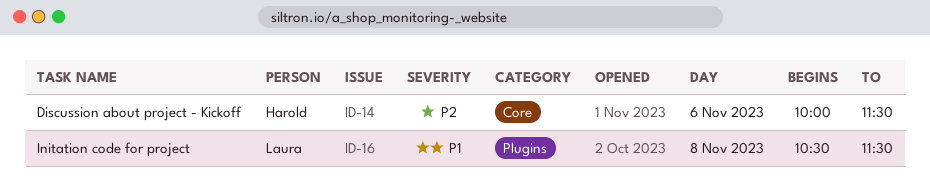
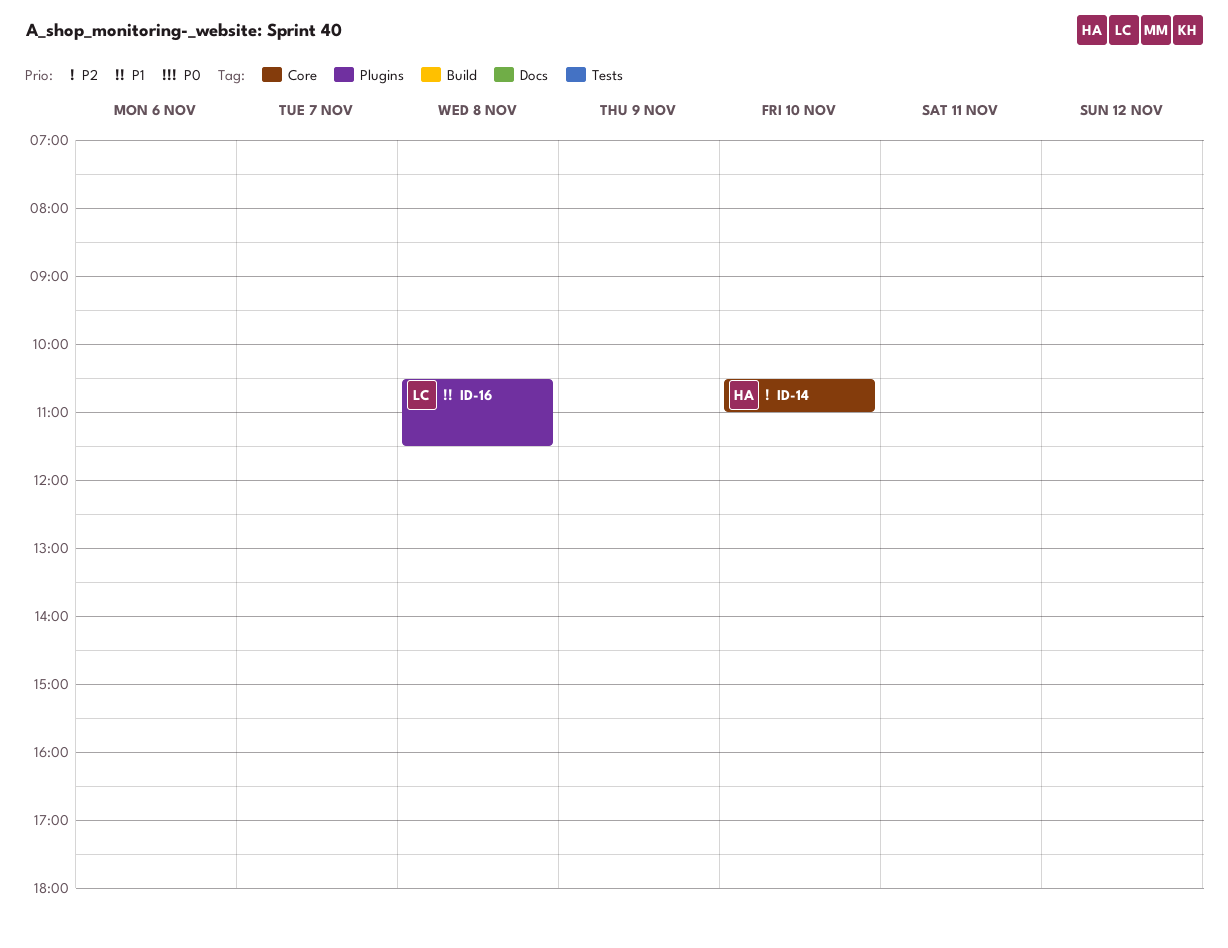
ID-14, day: Nov 6 -> Nov 10
ID-14, begins: 10:00 -> 10:30
ID-14, ends: 11:30 -> 11:00

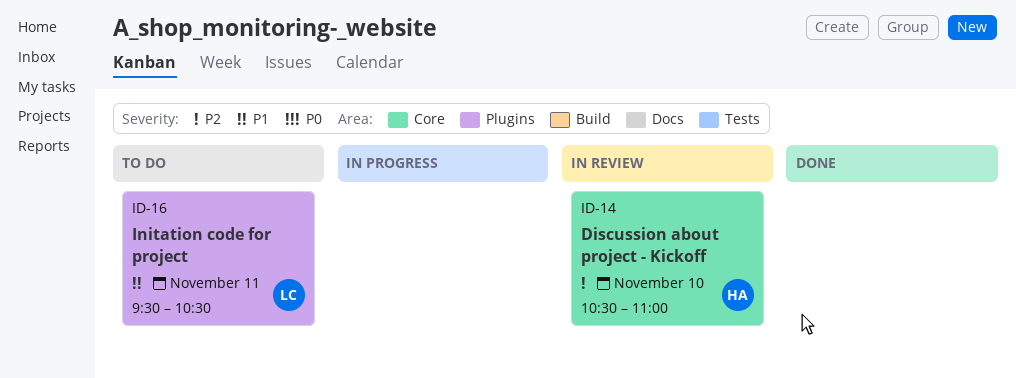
ID-16, day: Nov 8 -> Nov 11
ID-16, begins: 10:30 -> 09:30
ID-16, ends: 11:30 -> 10:30

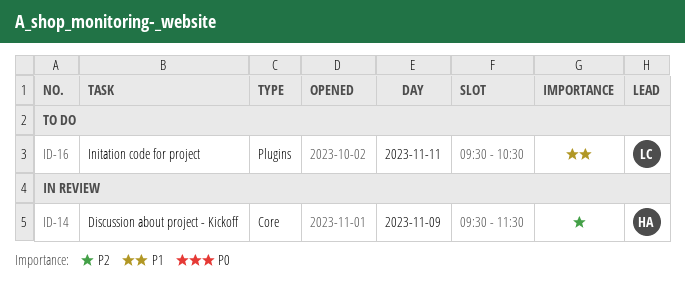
ID-14, day: Nov 10 -> Nov 9
ID-14, begins: 10:30 -> 09:30
ID-14, ends: 11:00 -> 11:30

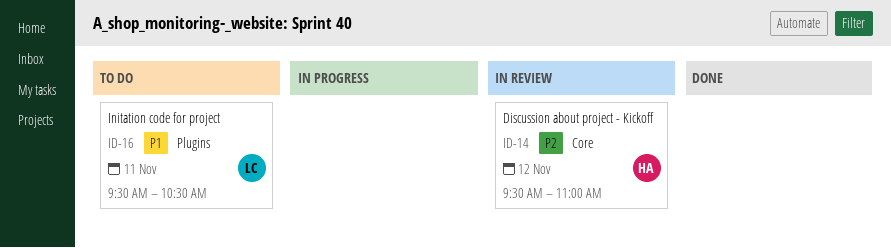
ID-14, day: Nov 9 -> Nov 12
ID-14, ends: 11:30 -> 11:00

